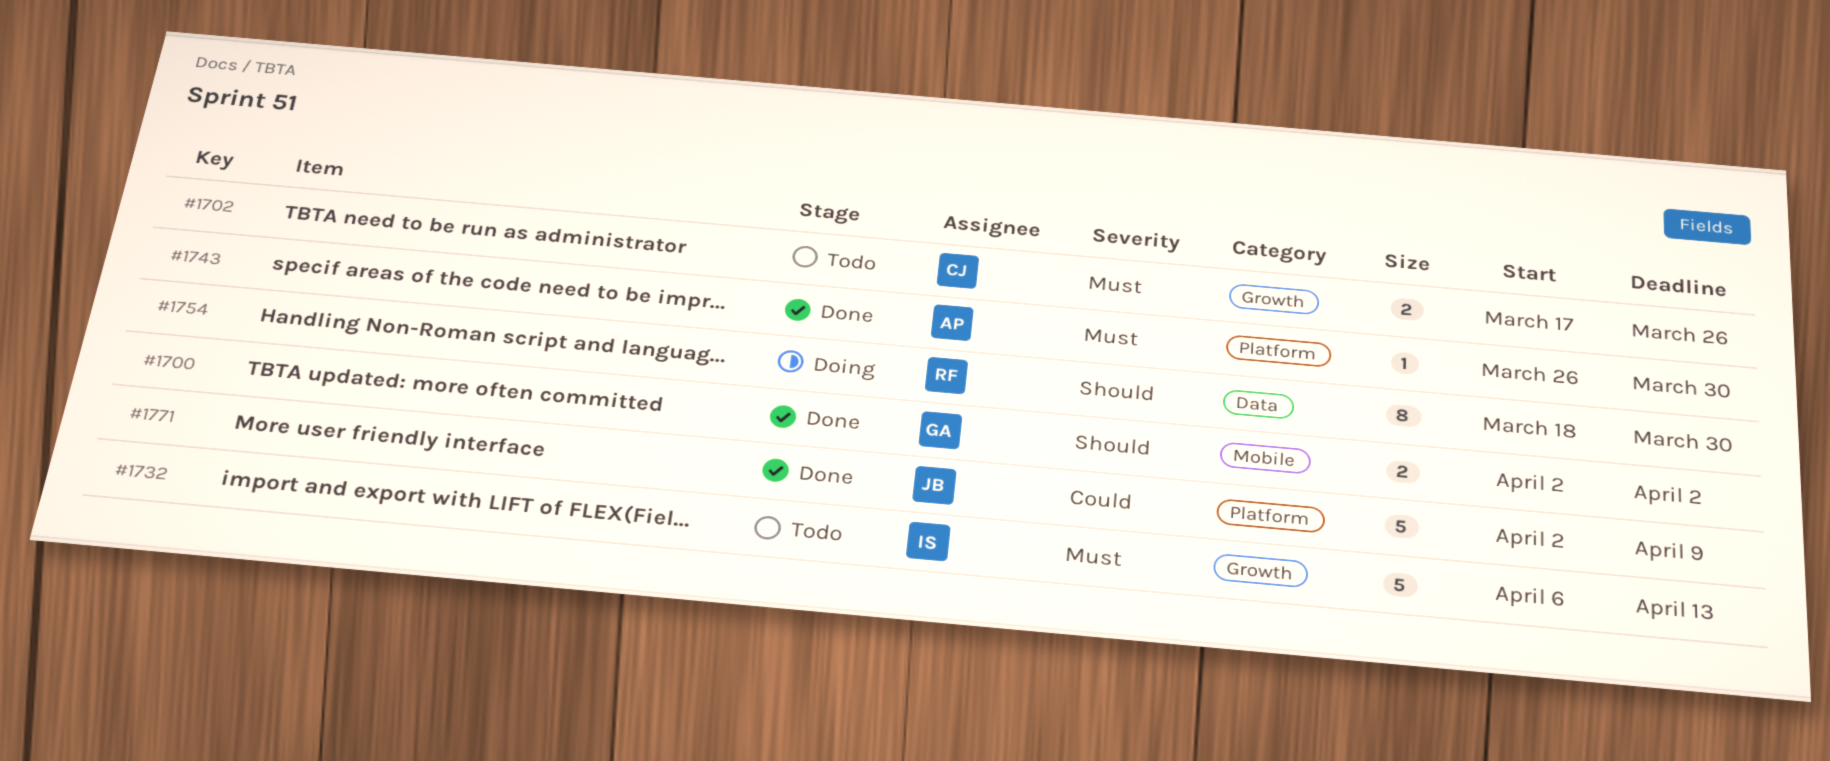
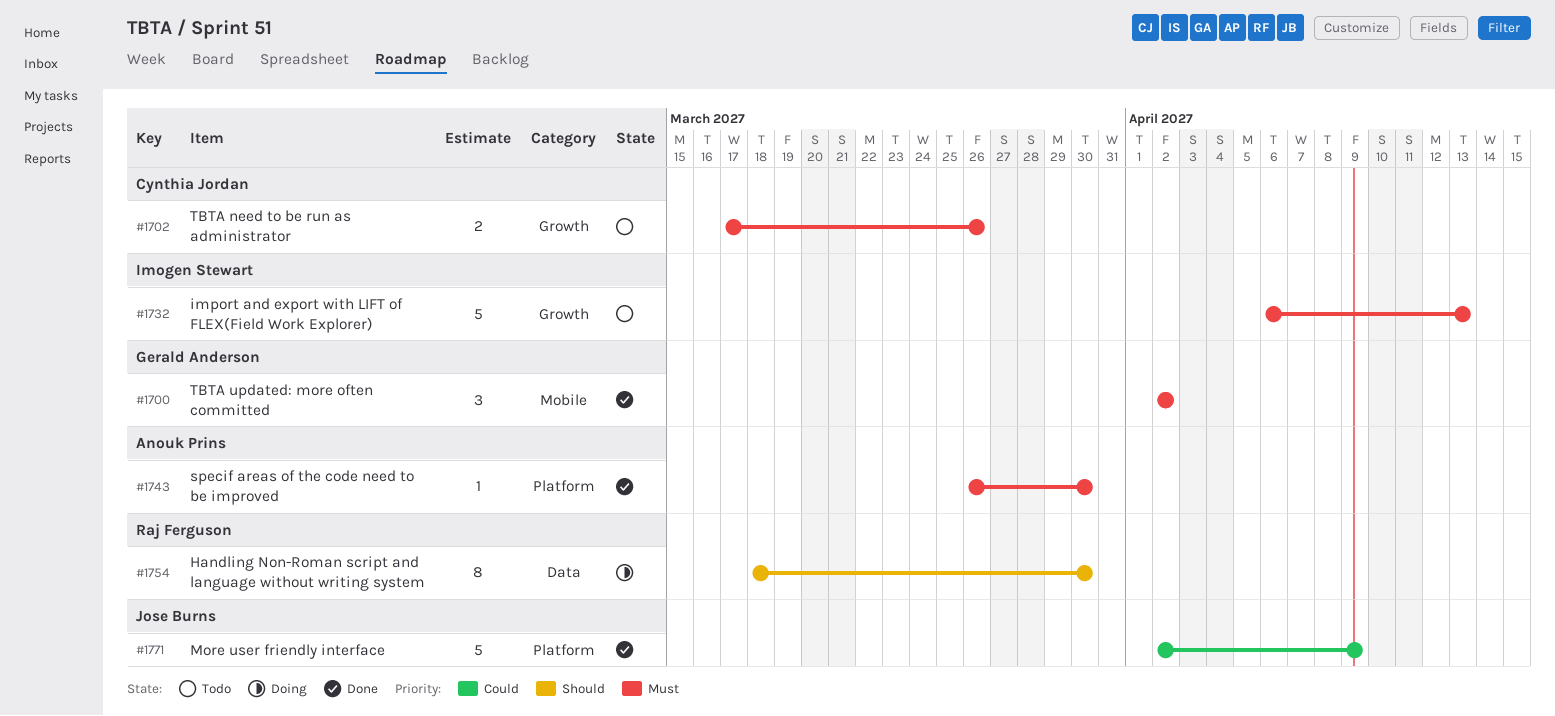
#1700, priority: Should -> Must
#1700, estimate: 2 -> 3

